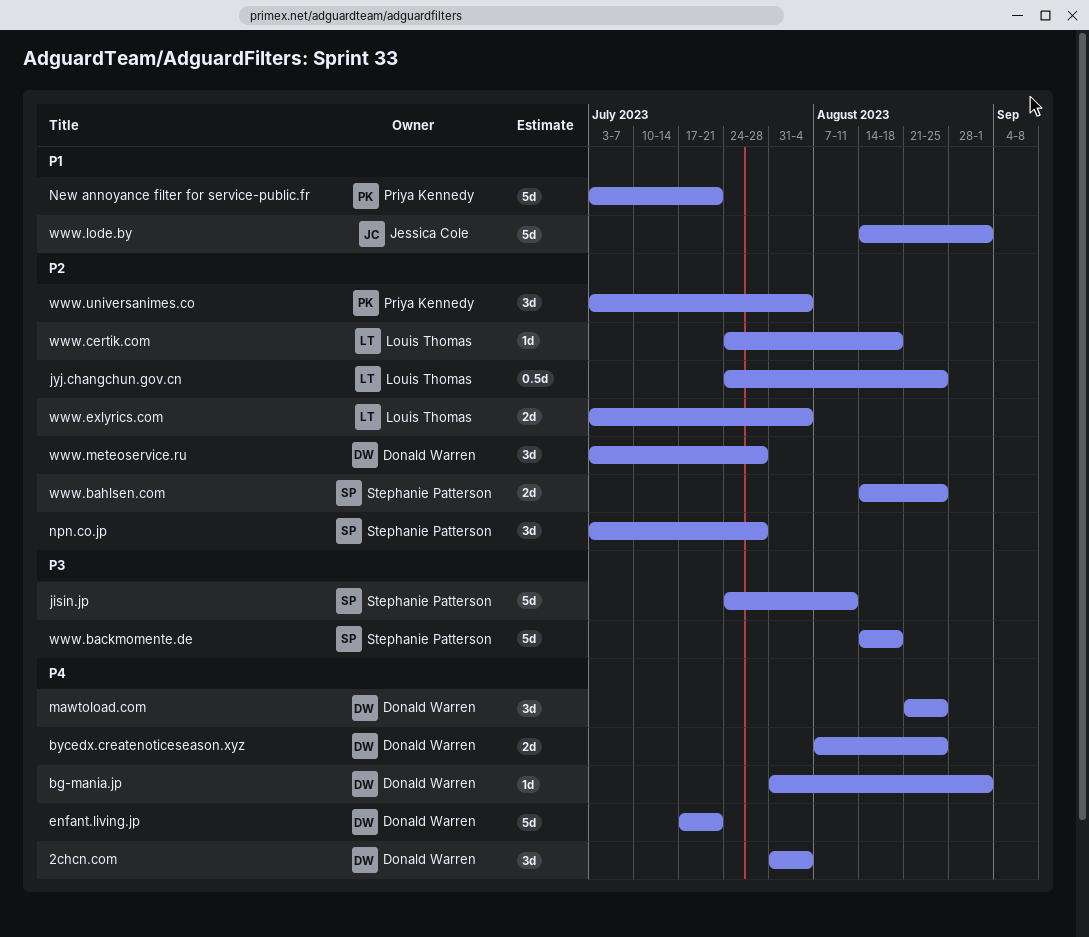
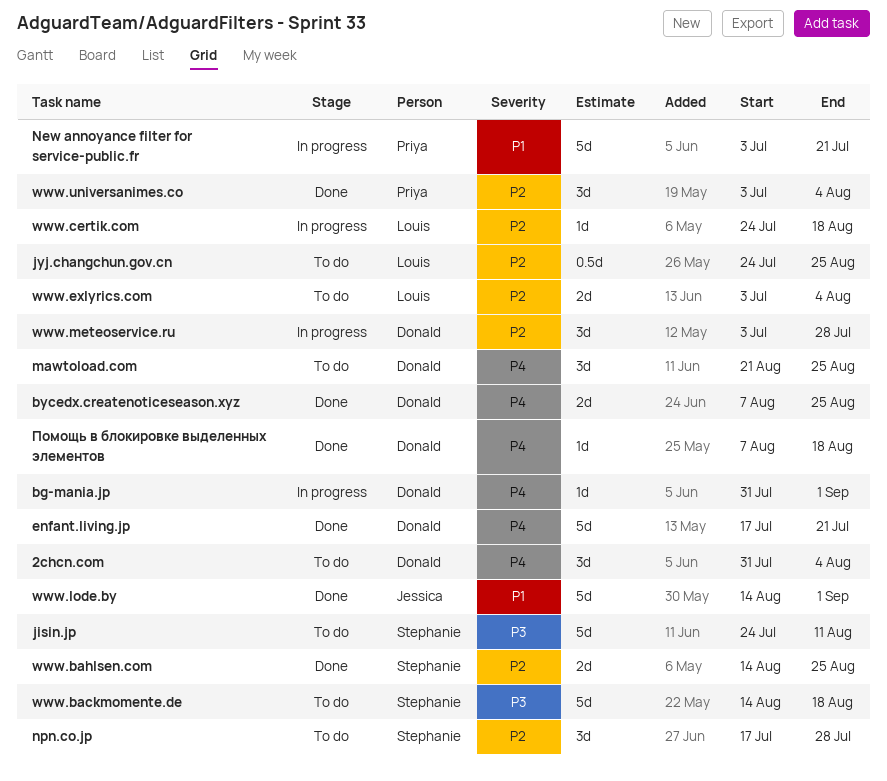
npn.co.jp, start: Jul 3 -> Jul 17
Помощь в блокировке выделенных элементов: none -> present

